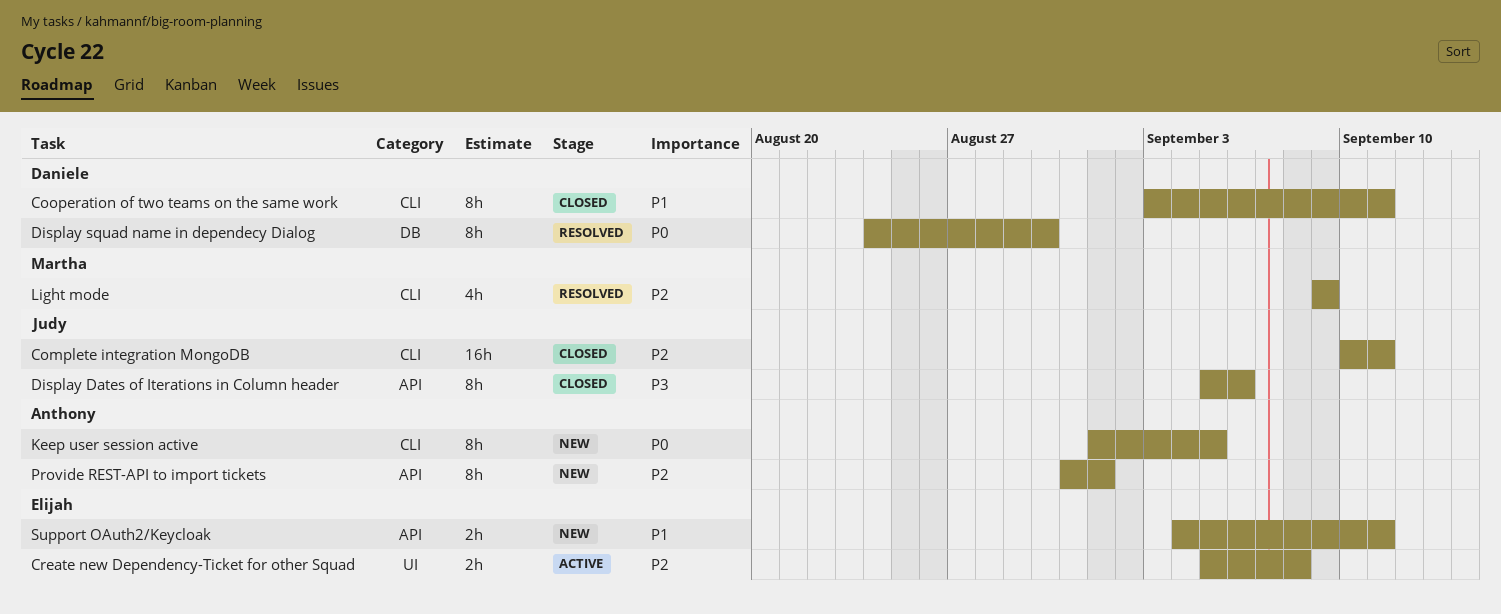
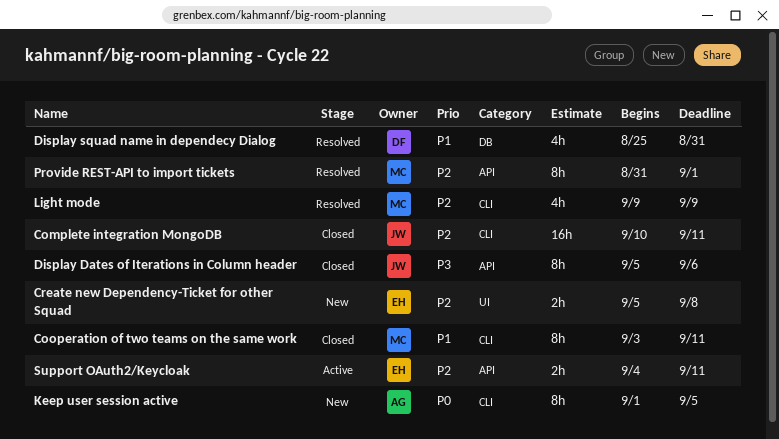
Cooperation of two teams on the same work, owner: Daniele -> Martha
Create new Dependency-Ticket for other Squad, status: Active -> New
Display squad name in dependecy Dialog, priority: P0 -> P1
Display squad name in dependecy Dialog, estimate: 8h -> 4h
Display squad name in dependecy Dialog, start: Aug 24 -> Aug 25
Display squad name in dependecy Dialog, due: Aug 30 -> Aug 31
Provide REST-API to import tickets, status: New -> Resolved
Provide REST-API to import tickets, owner: Anthony -> Martha
Support OAuth2/Keycloak, status: New -> Active
Support OAuth2/Keycloak, priority: P1 -> P2

